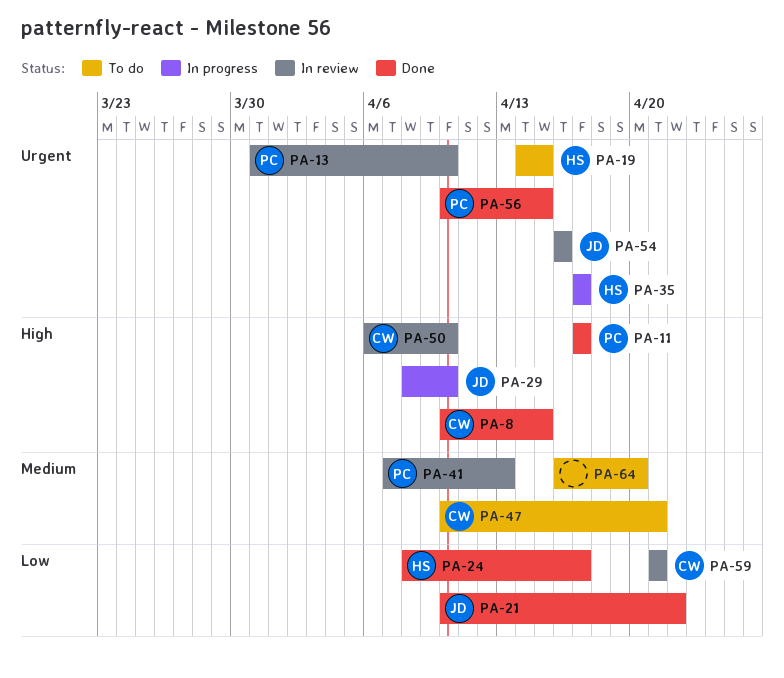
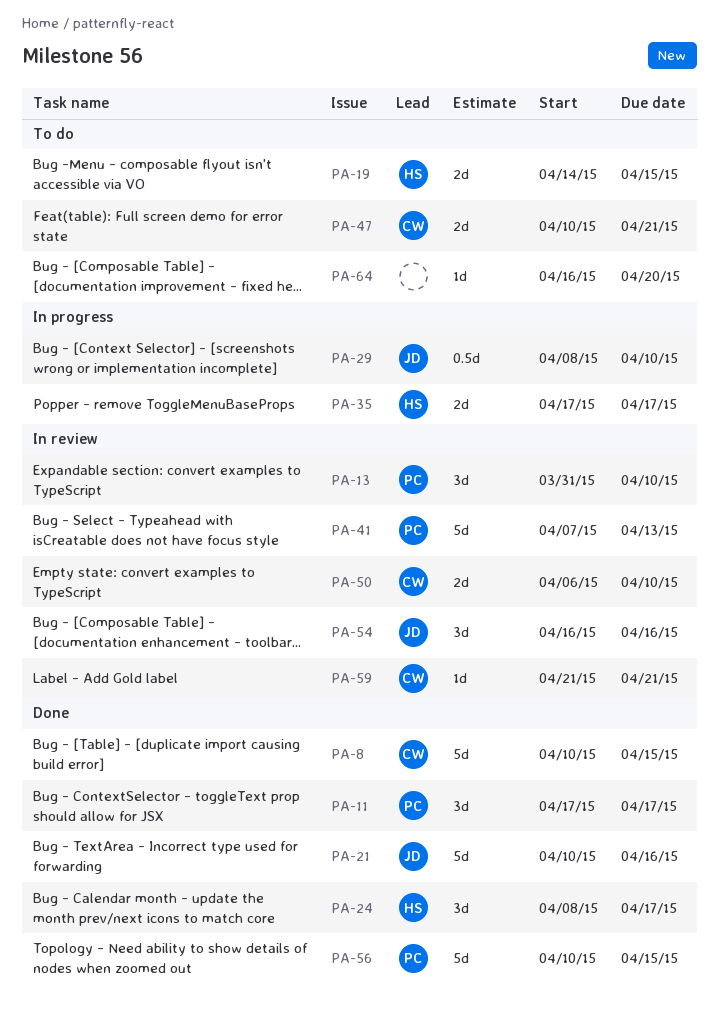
PA-21, due: Apr 22 -> Apr 16

